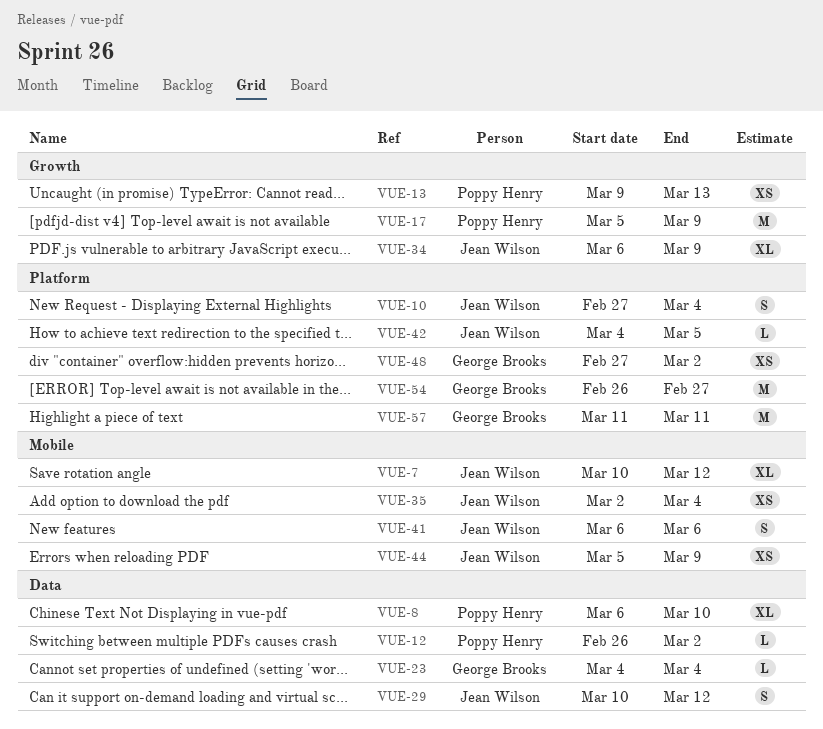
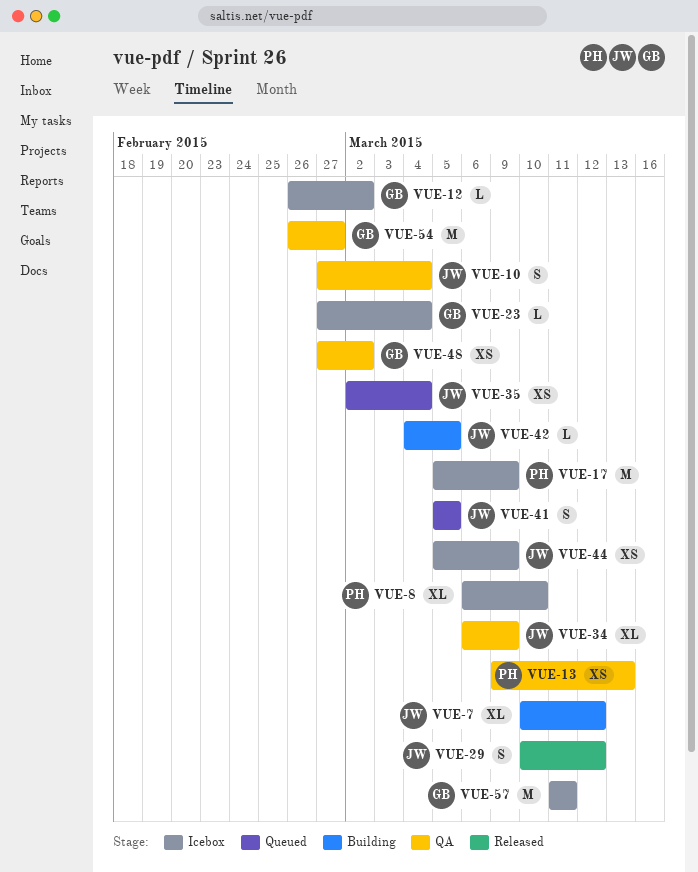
VUE-12, owner: Poppy Henry -> George Brooks
VUE-23, start: Mar 4 -> Feb 27
VUE-41, start: Mar 6 -> Mar 5
VUE-41, due: Mar 6 -> Mar 5

